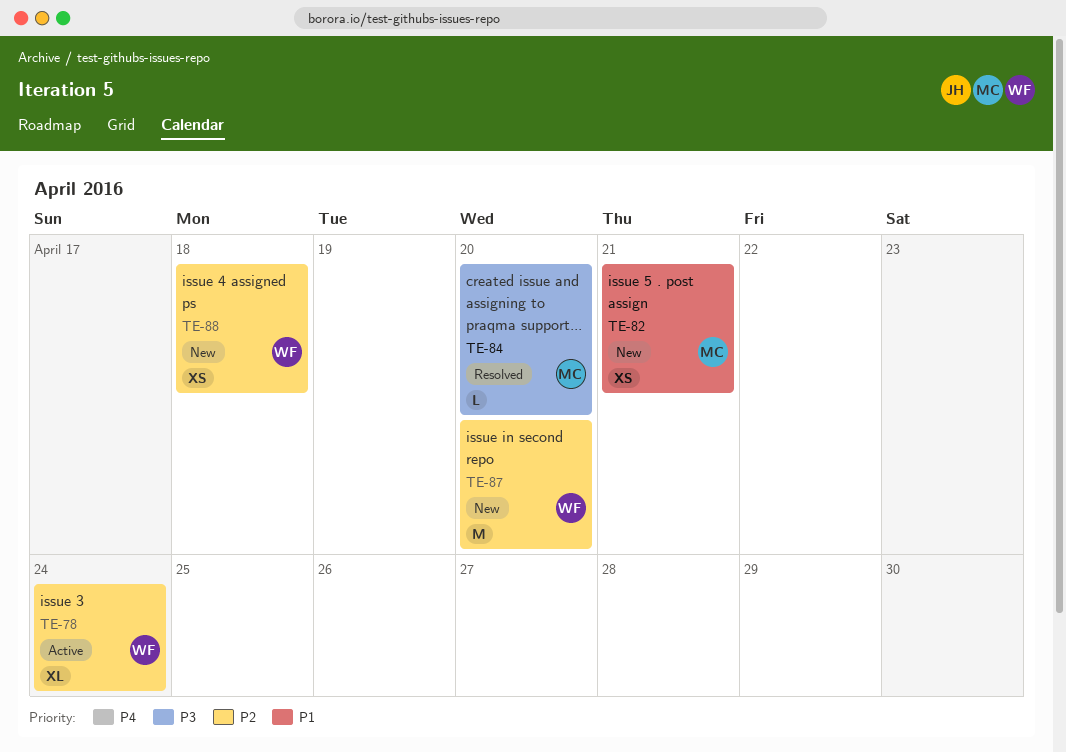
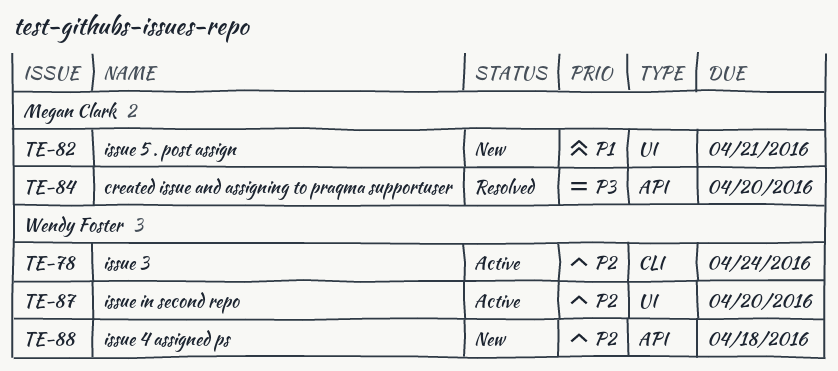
TE-87, status: New -> Active

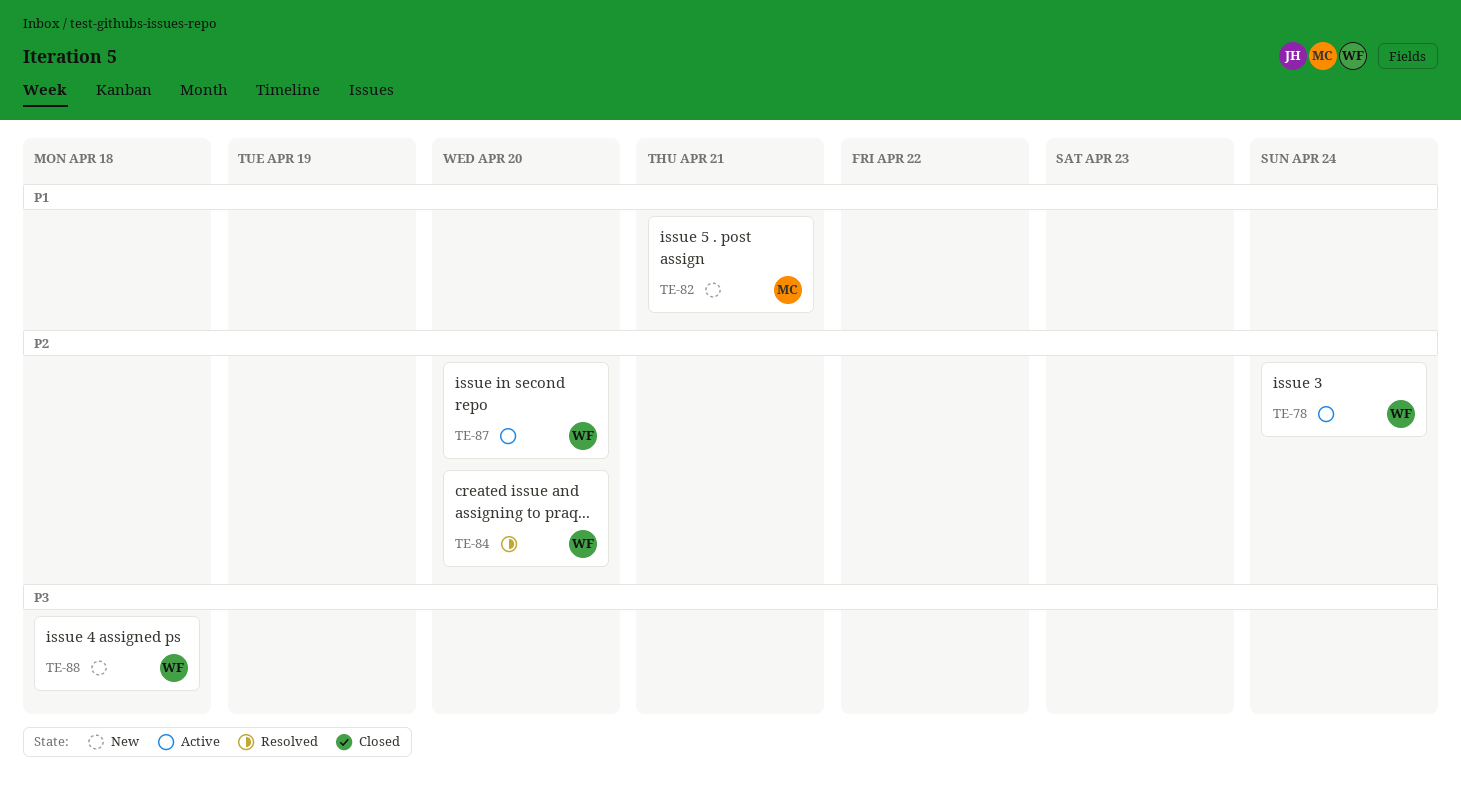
TE-84, owner: Megan Clark -> Wendy Foster
TE-84, priority: P3 -> P2
TE-88, priority: P2 -> P3

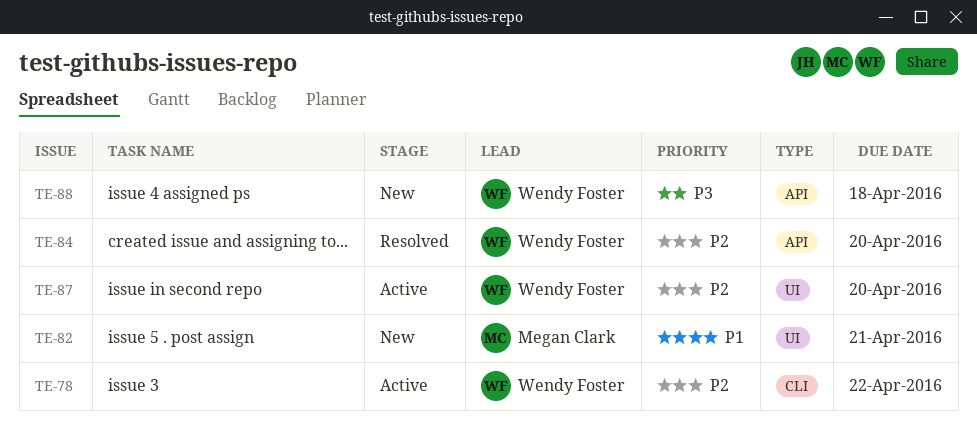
TE-78, due: Apr 24 -> Apr 22

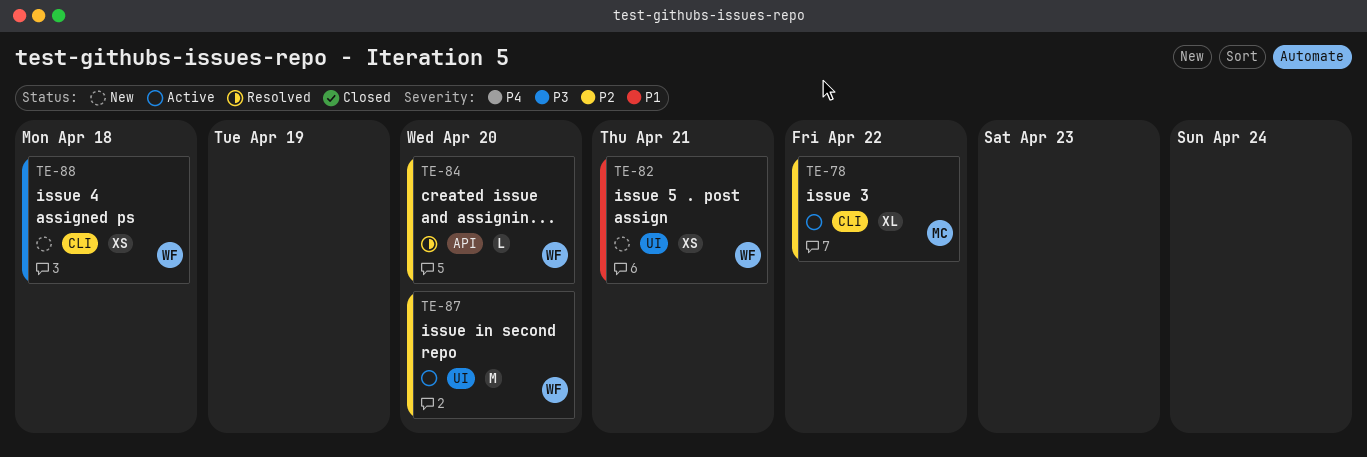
TE-78, owner: Wendy Foster -> Megan Clark
TE-82, owner: Megan Clark -> Wendy Foster
TE-88, label: API -> CLI

